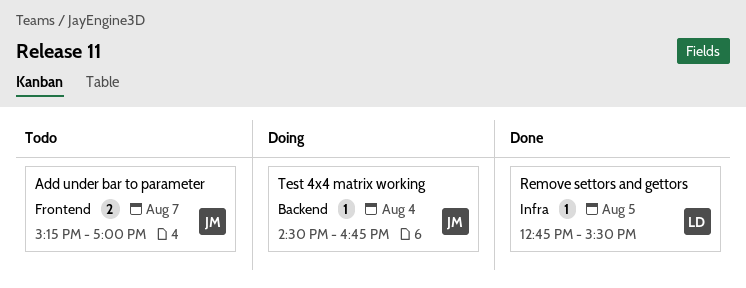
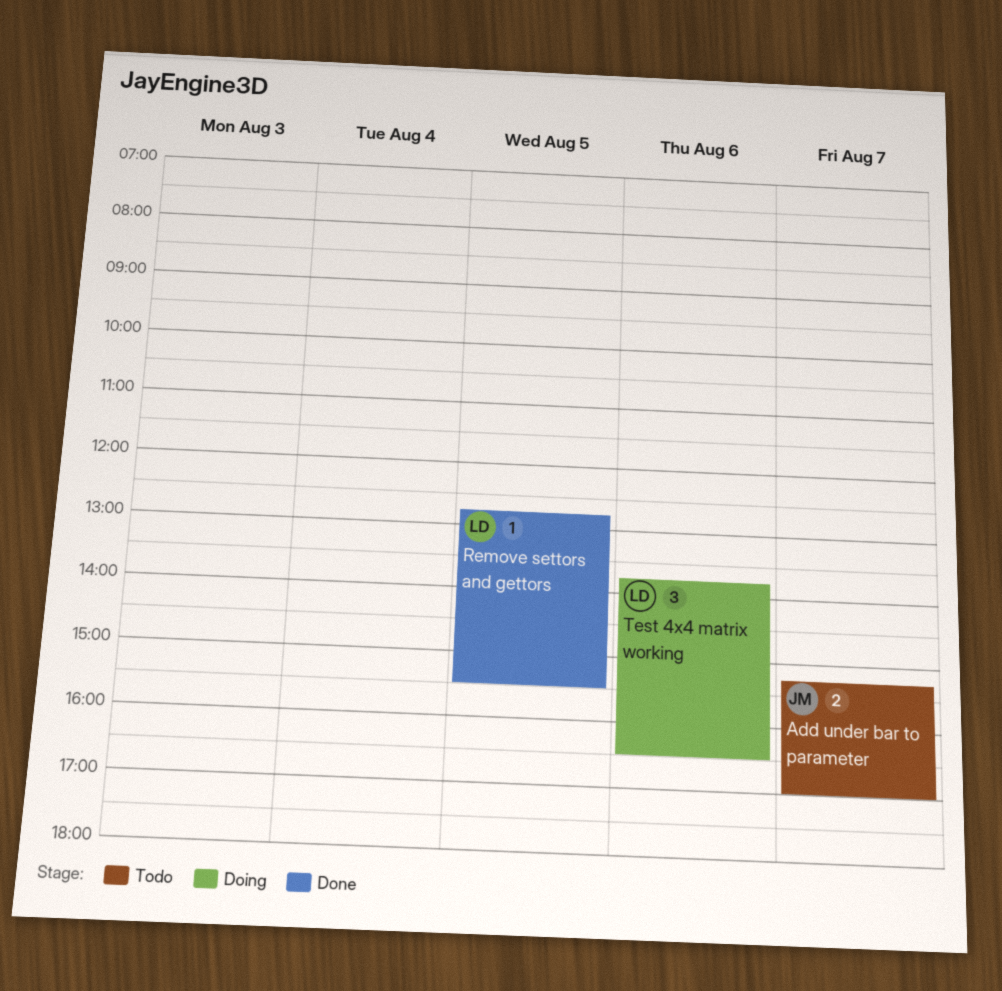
Test 4x4 matrix working, owner: JM -> LD
Test 4x4 matrix working, estimate: 1 -> 3
Test 4x4 matrix working, day: Aug 4 -> Aug 6
Test 4x4 matrix working, begins: 14:30 -> 13:45
Test 4x4 matrix working, ends: 16:45 -> 16:30

